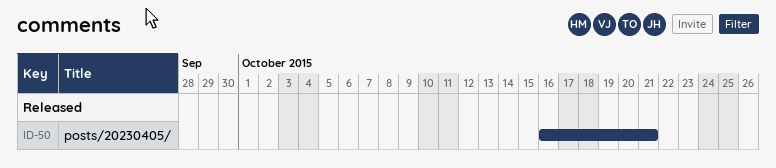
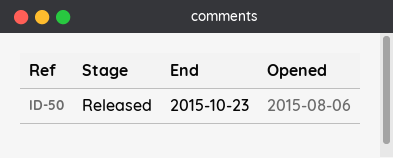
ID-50, due: Oct 21 -> Oct 23

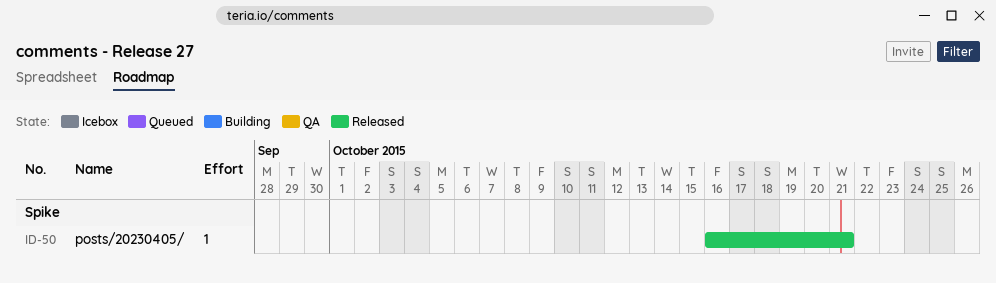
ID-50, due: Oct 23 -> Oct 21

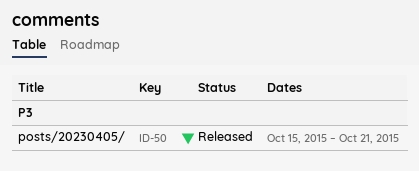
ID-50, start: Oct 16 -> Oct 15

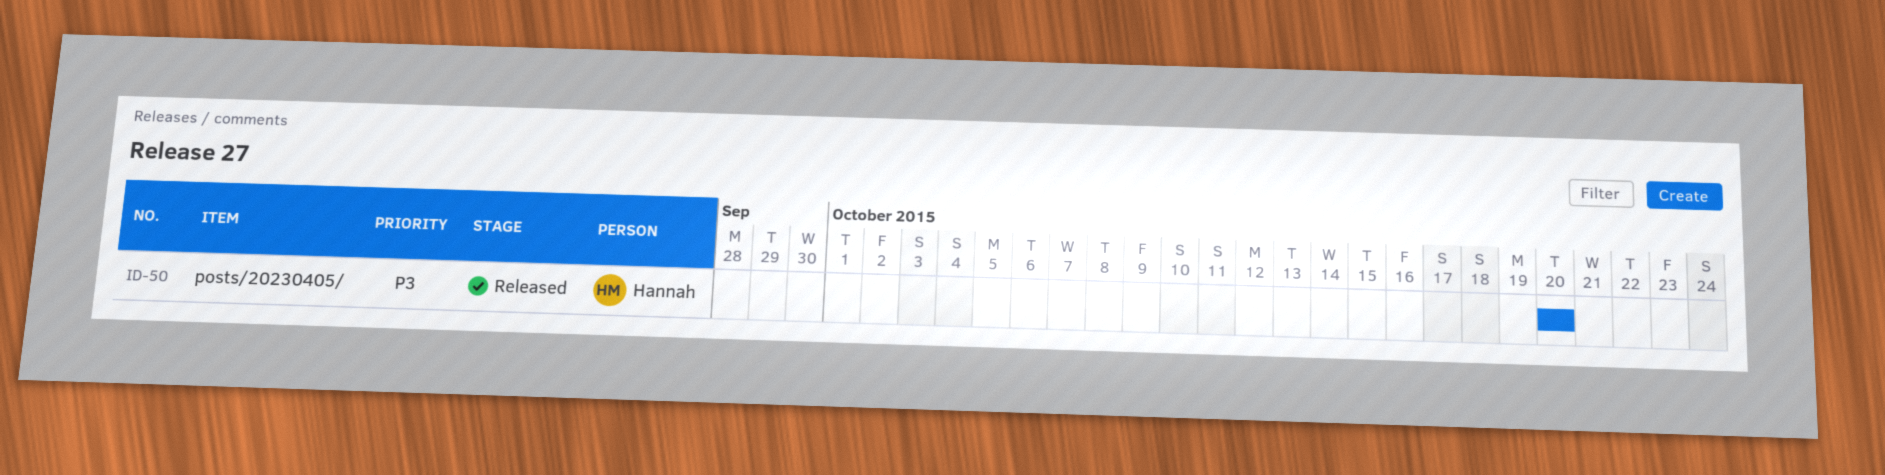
ID-50, start: Oct 15 -> Oct 20
ID-50, due: Oct 21 -> Oct 20

